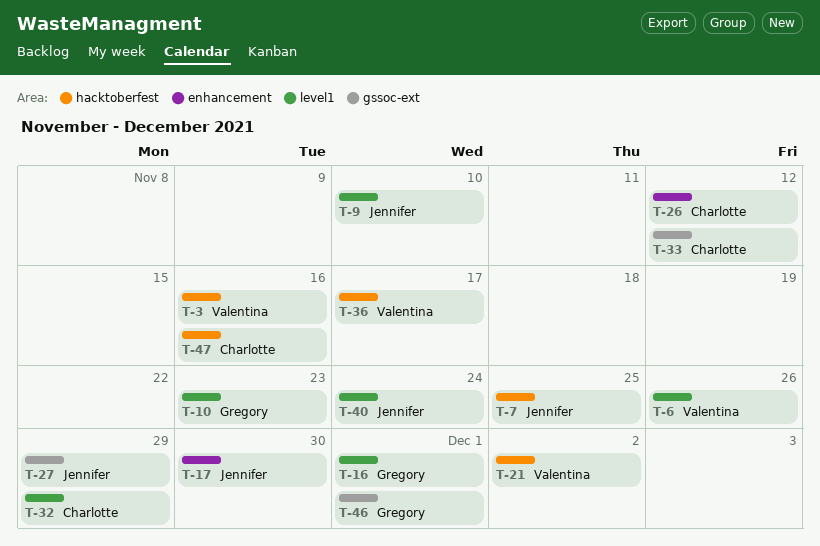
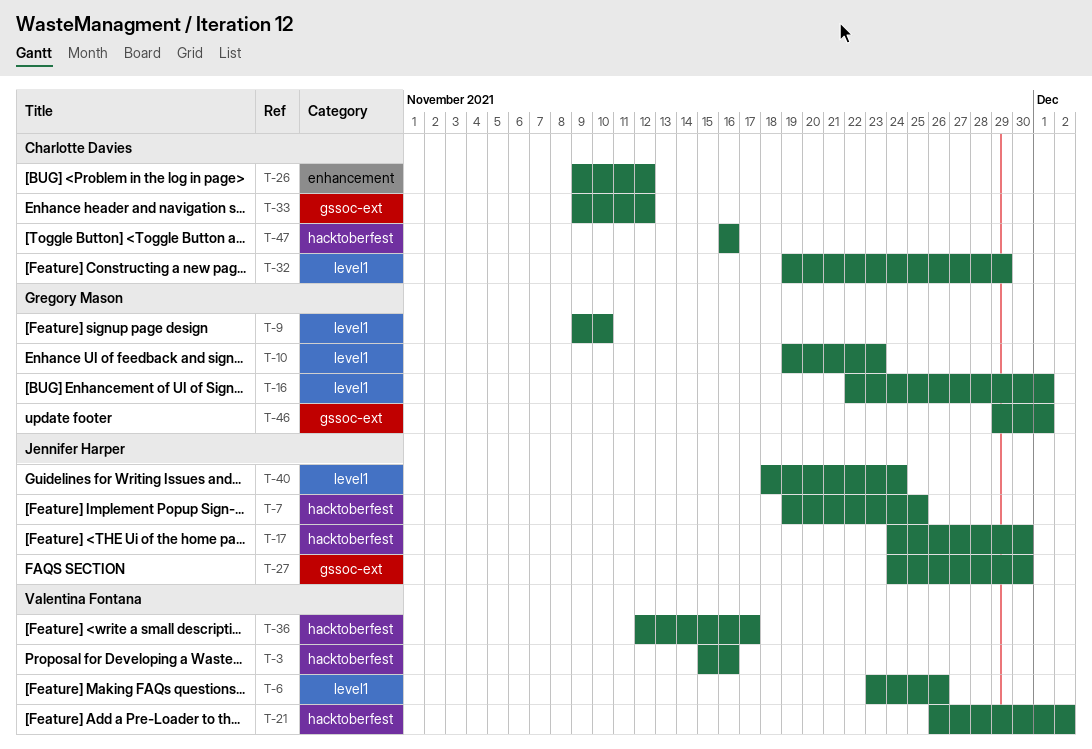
T-9, owner: Jennifer Harper -> Gregory Mason
T-17, label: enhancement -> hacktoberfest
T-27, due: Nov 29 -> Nov 30

